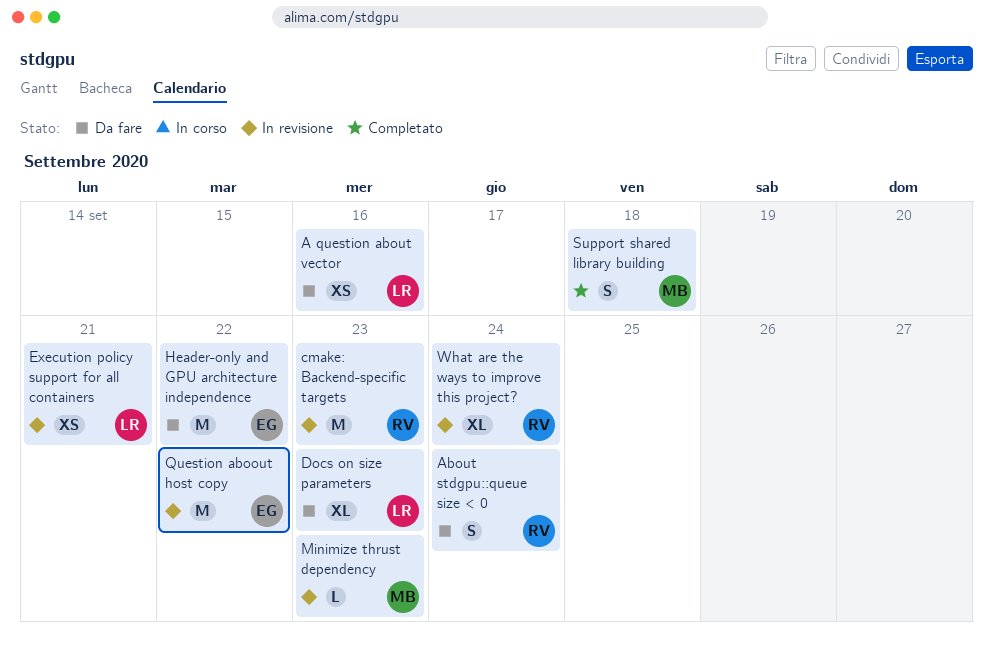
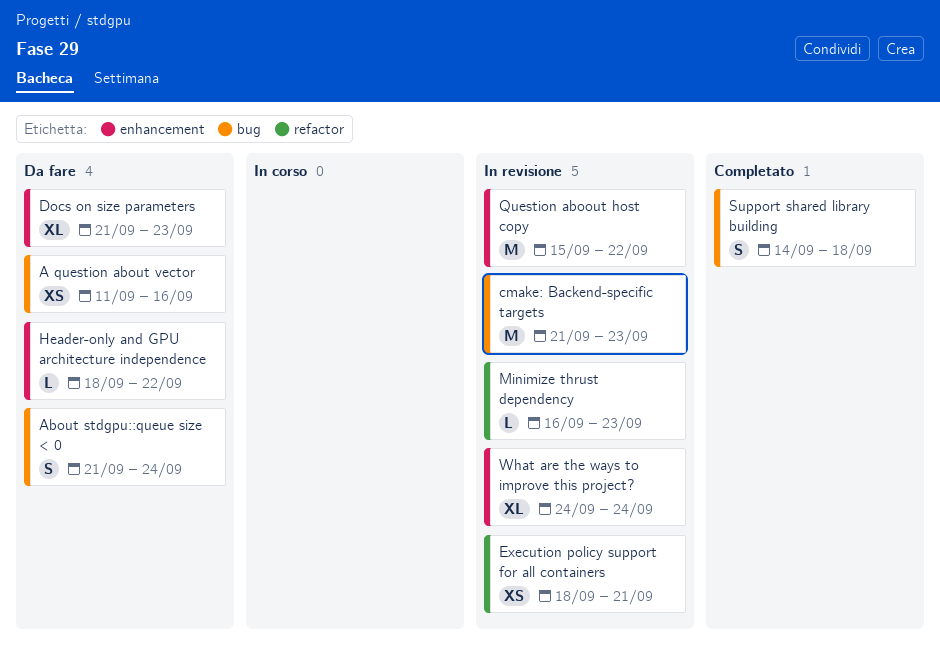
Header-only and GPU architecture independence, estimate: M -> L

